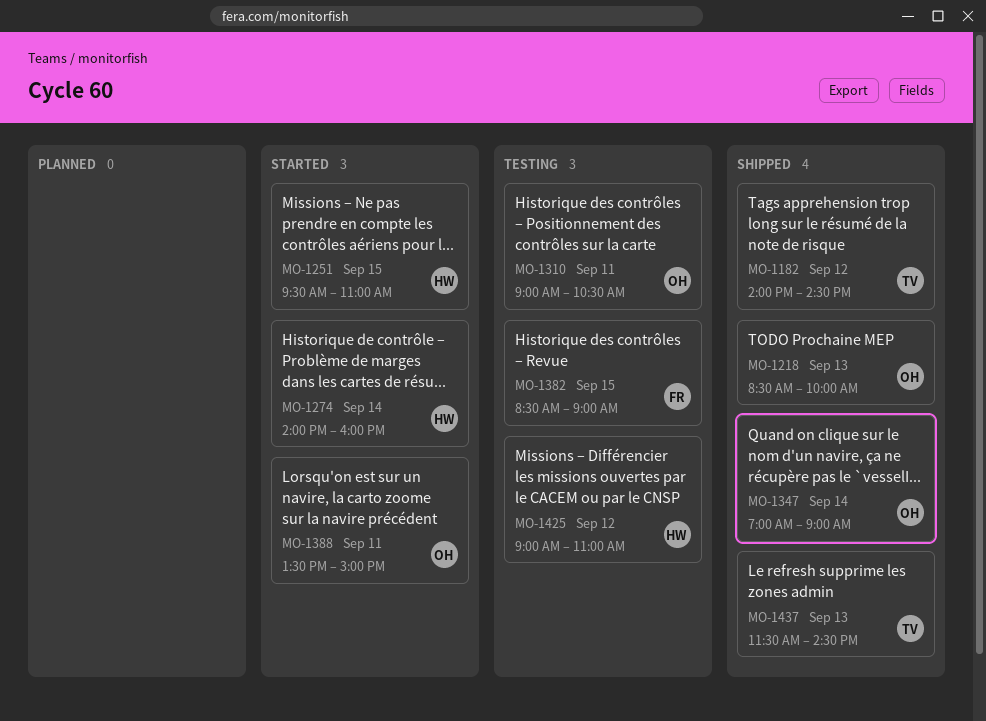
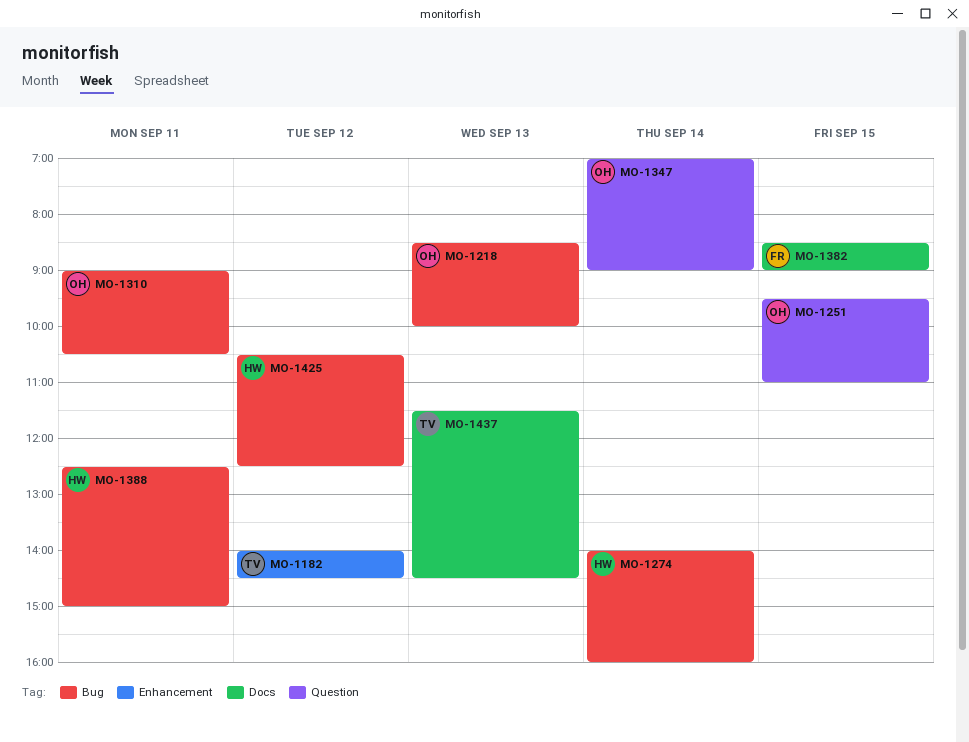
MO-1251, owner: HW -> OH
MO-1388, owner: OH -> HW
MO-1388, begins: 13:30 -> 12:30
MO-1425, begins: 09:00 -> 10:30
MO-1425, ends: 11:00 -> 12:30

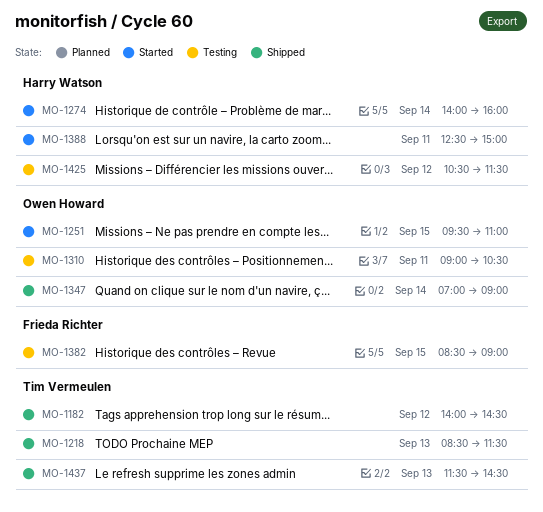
MO-1218, owner: Owen Howard -> Tim Vermeulen
MO-1218, ends: 10:00 -> 11:30
MO-1425, ends: 12:30 -> 11:30

